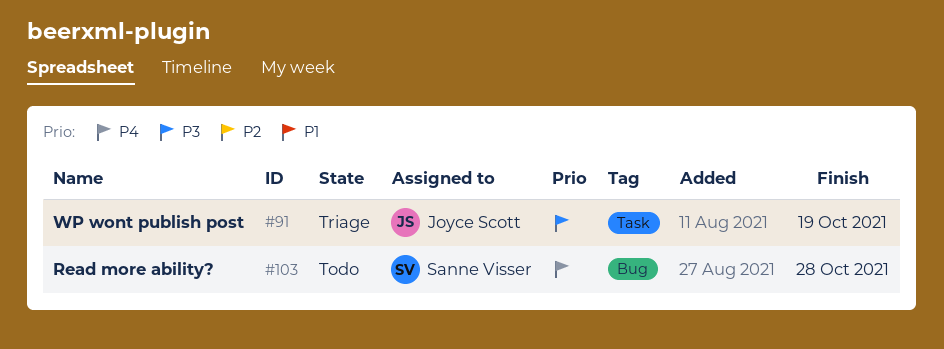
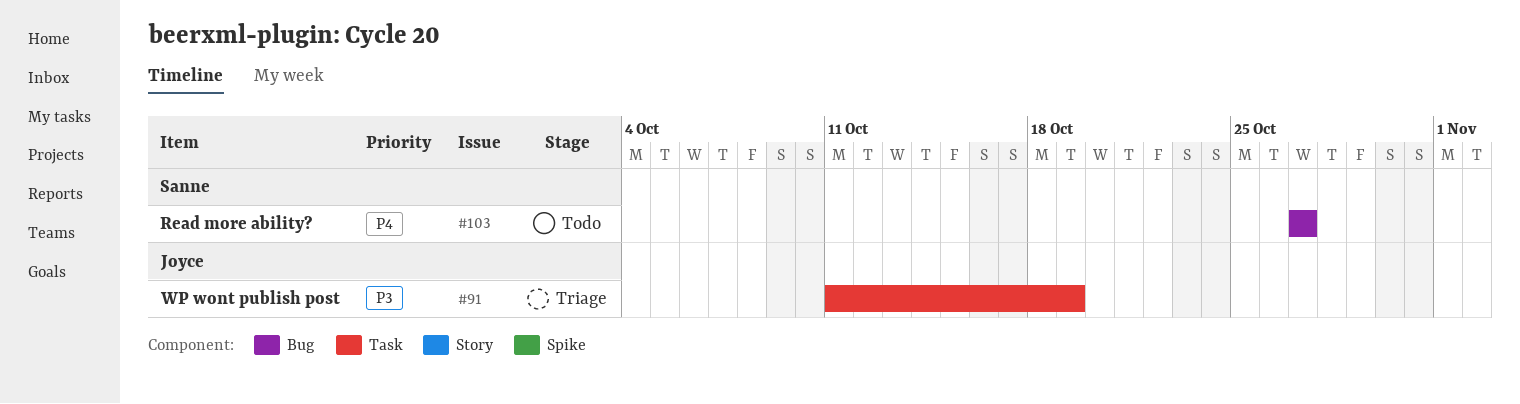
#103, due: Oct 28 -> Oct 27

